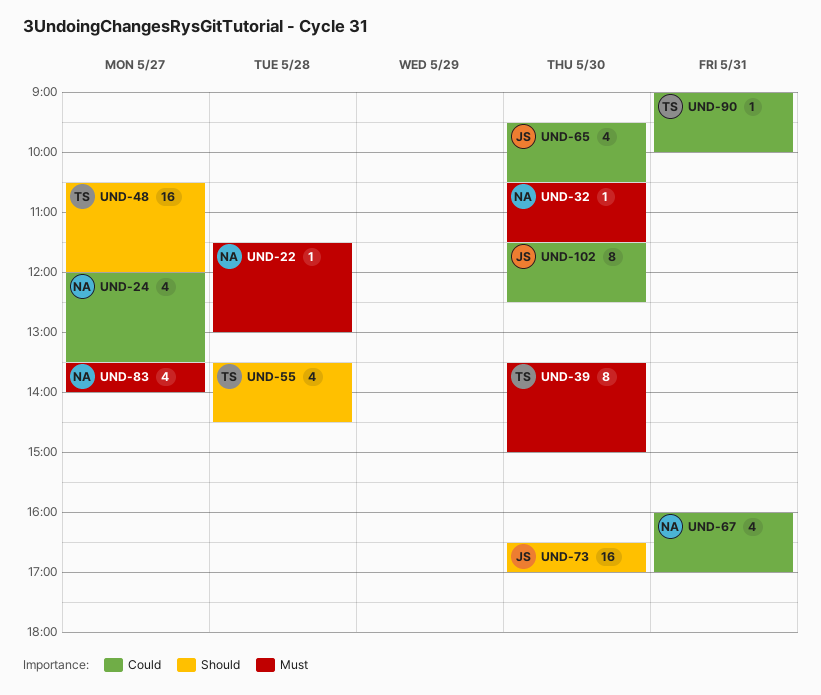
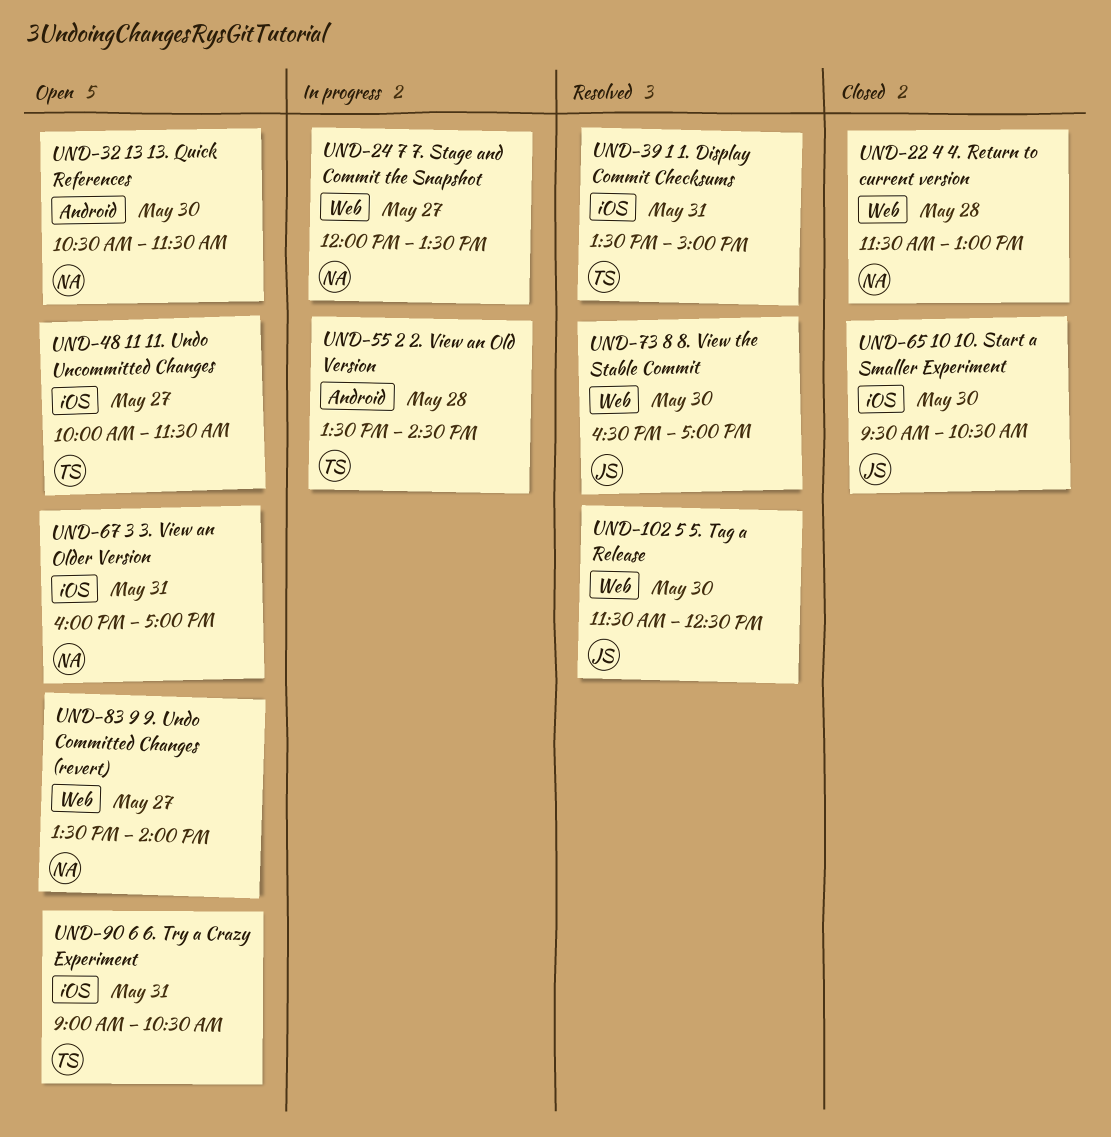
UND-39, day: May 30 -> May 31
UND-48, begins: 10:30 -> 10:00
UND-48, ends: 12:00 -> 11:30
UND-90, ends: 10:00 -> 10:30

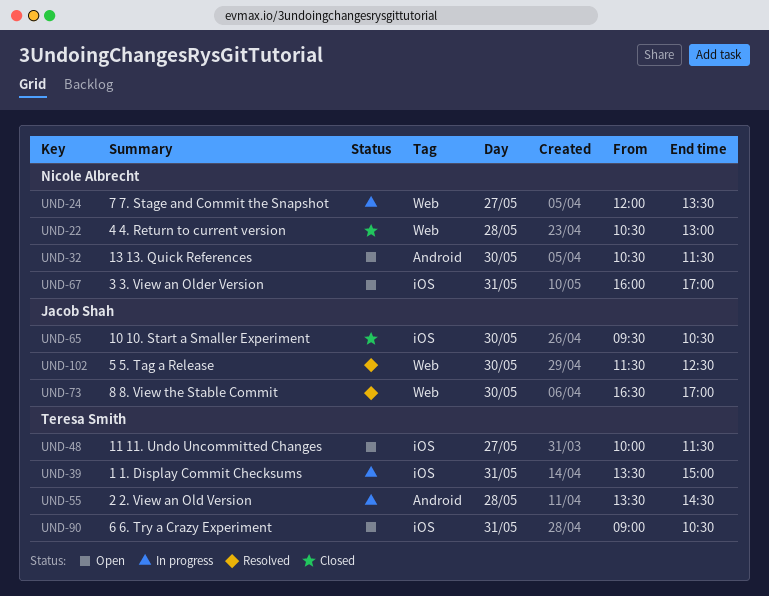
UND-22, begins: 11:30 -> 10:30
UND-39, status: Resolved -> In progress
UND-83: present -> none

